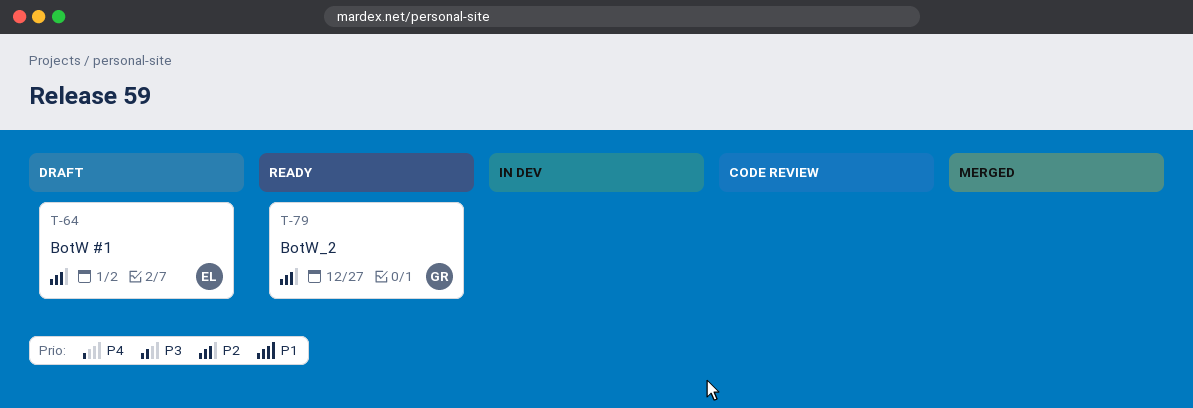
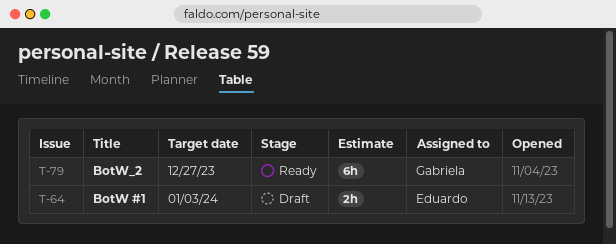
T-64, due: Jan 2 -> Jan 3

